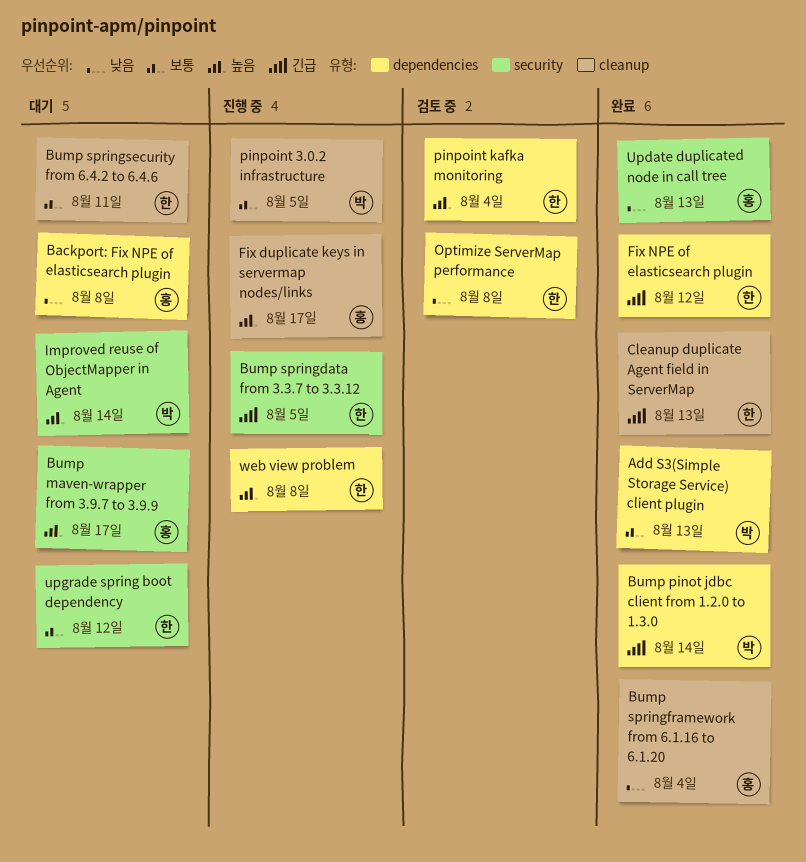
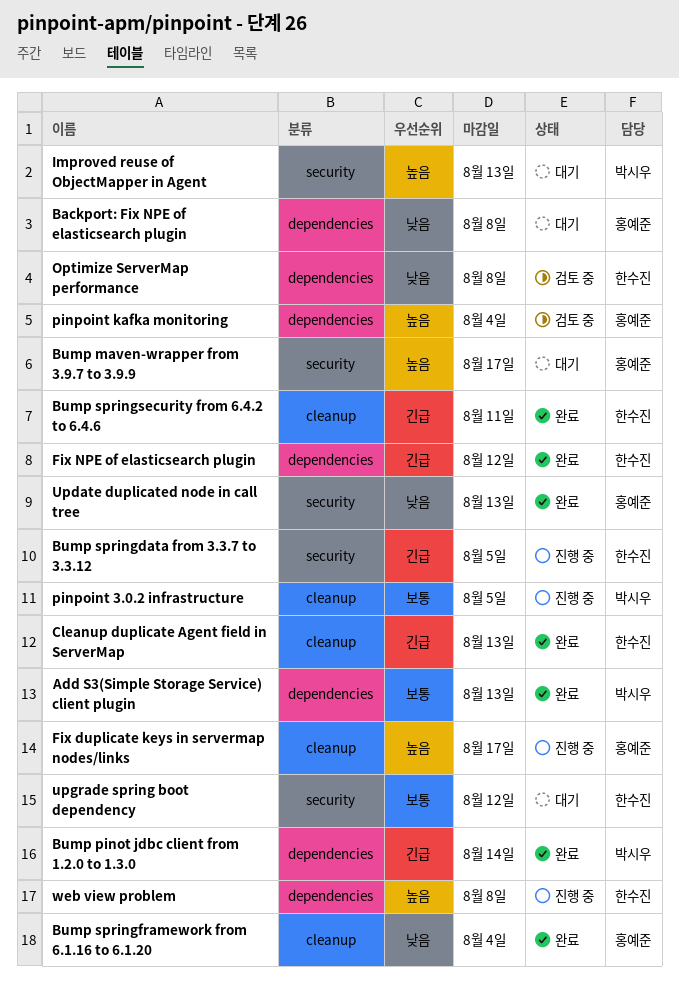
Bump springsecurity from 6.4.2 to 6.4.6, status: 대기 -> 완료
Bump springsecurity from 6.4.2 to 6.4.6, priority: 보통 -> 긴급
Improved reuse of ObjectMapper in Agent, due: Aug 14 -> Aug 13
pinpoint kafka monitoring, owner: 한수진 -> 홍예준

